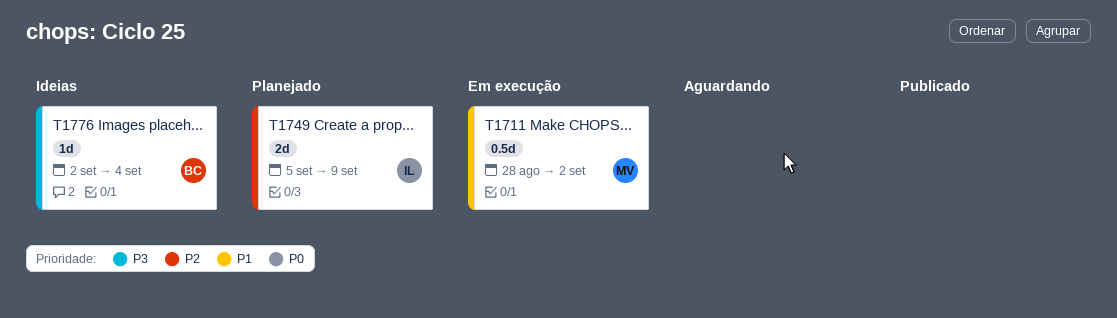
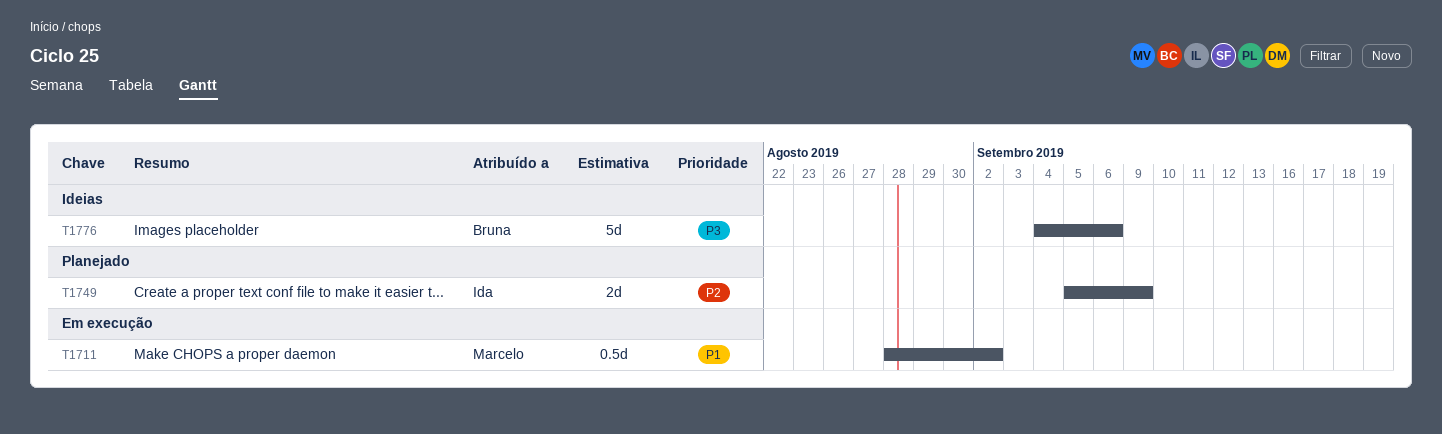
T1776, estimate: 1d -> 5d
T1776, start: Sep 2 -> Sep 4
T1776, due: Sep 4 -> Sep 6

